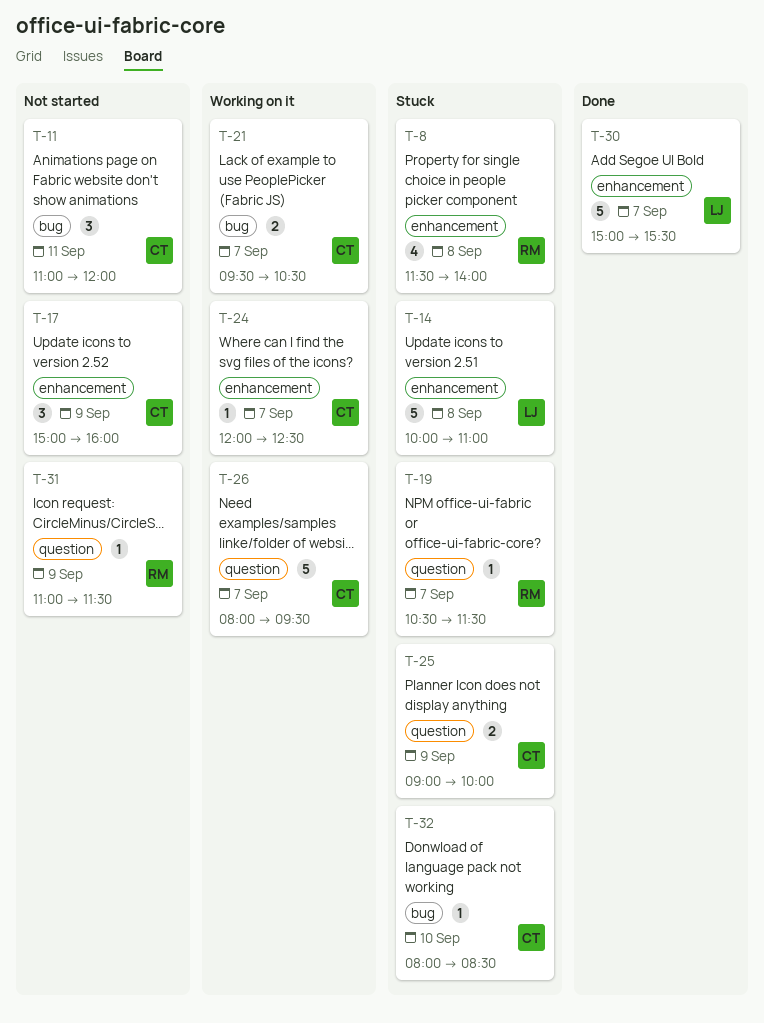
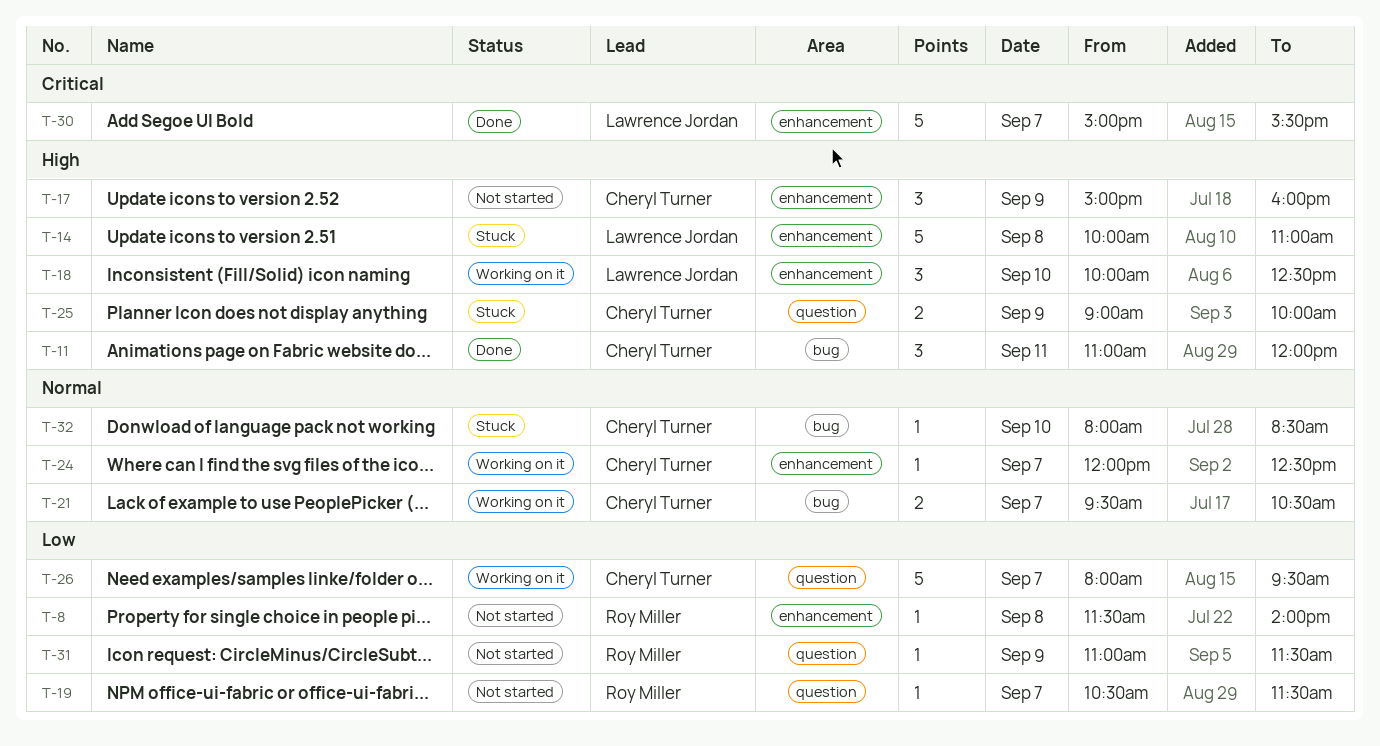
T-8, status: Stuck -> Not started
T-8, estimate: 4 -> 1
T-11, status: Not started -> Done
T-18: none -> present
T-19, status: Stuck -> Not started

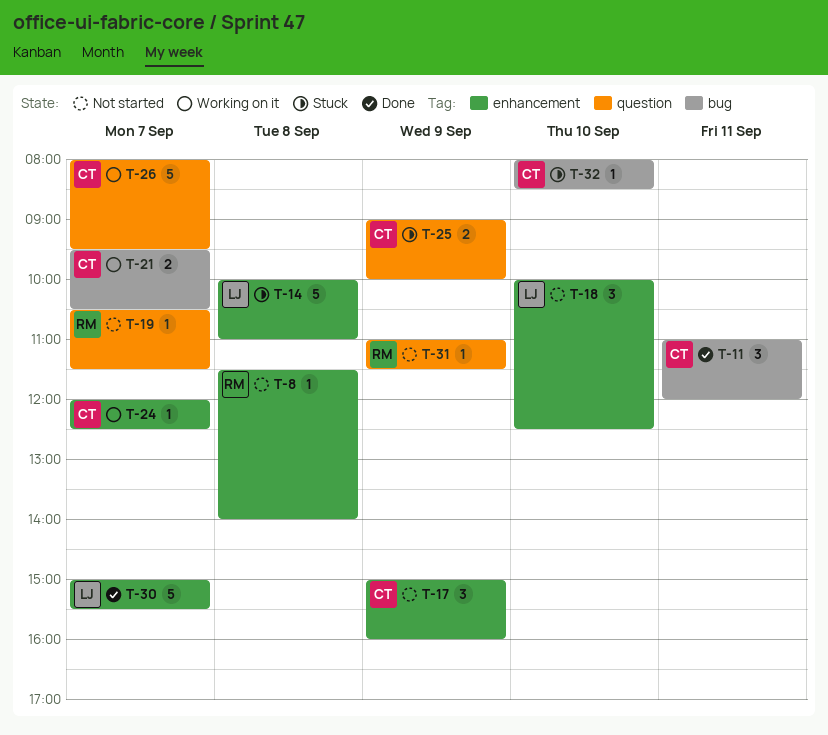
T-18, status: Working on it -> Not started

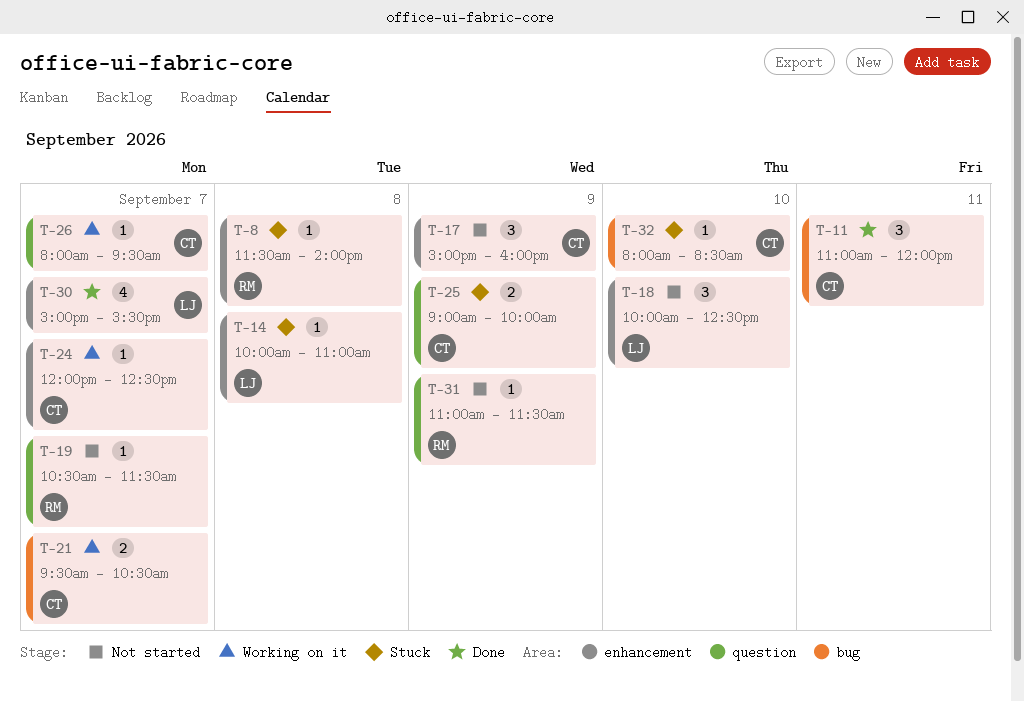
T-8, status: Not started -> Stuck
T-14, estimate: 5 -> 1
T-26, estimate: 5 -> 1
T-30, estimate: 5 -> 4

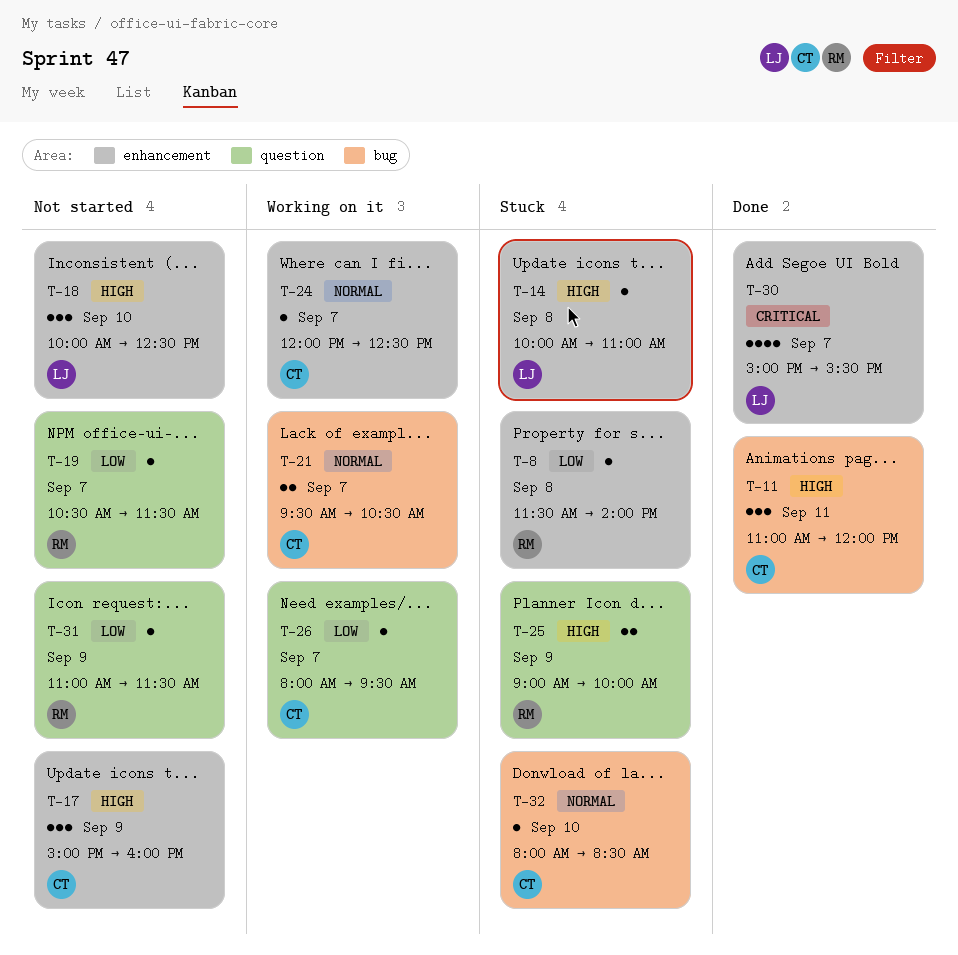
T-25, owner: CT -> RM

